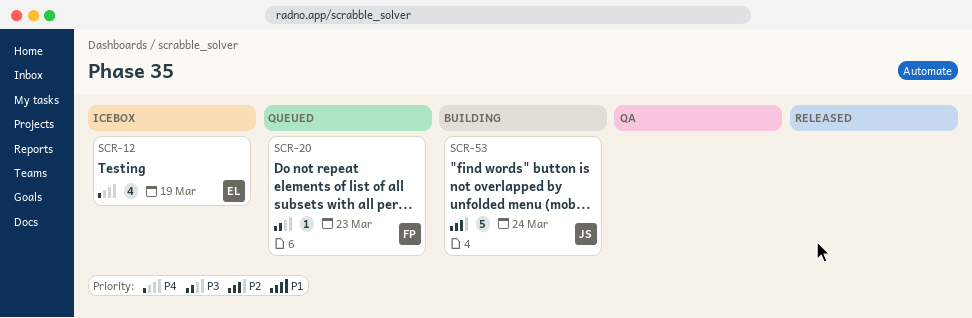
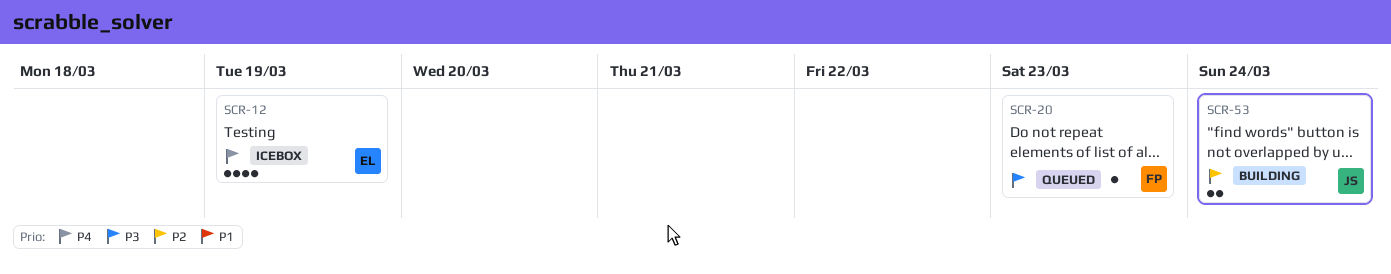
SCR-53, estimate: 5 -> 2

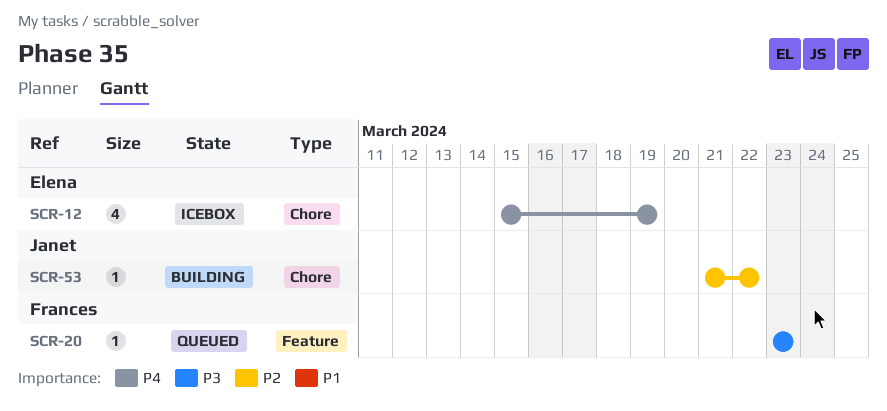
SCR-53, estimate: 2 -> 1
SCR-53, due: Mar 24 -> Mar 22

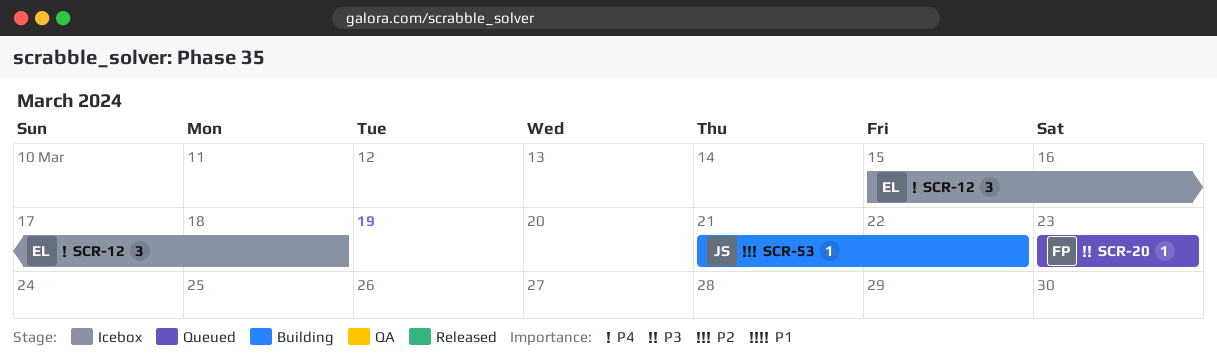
SCR-12, estimate: 4 -> 3
SCR-12, due: Mar 19 -> Mar 18

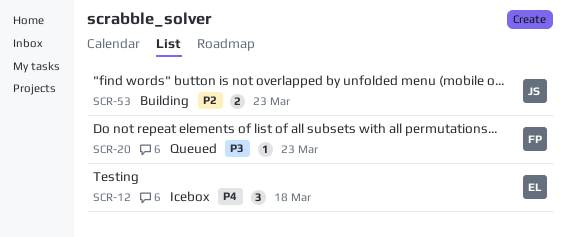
SCR-53, estimate: 1 -> 2
SCR-53, due: Mar 22 -> Mar 23

